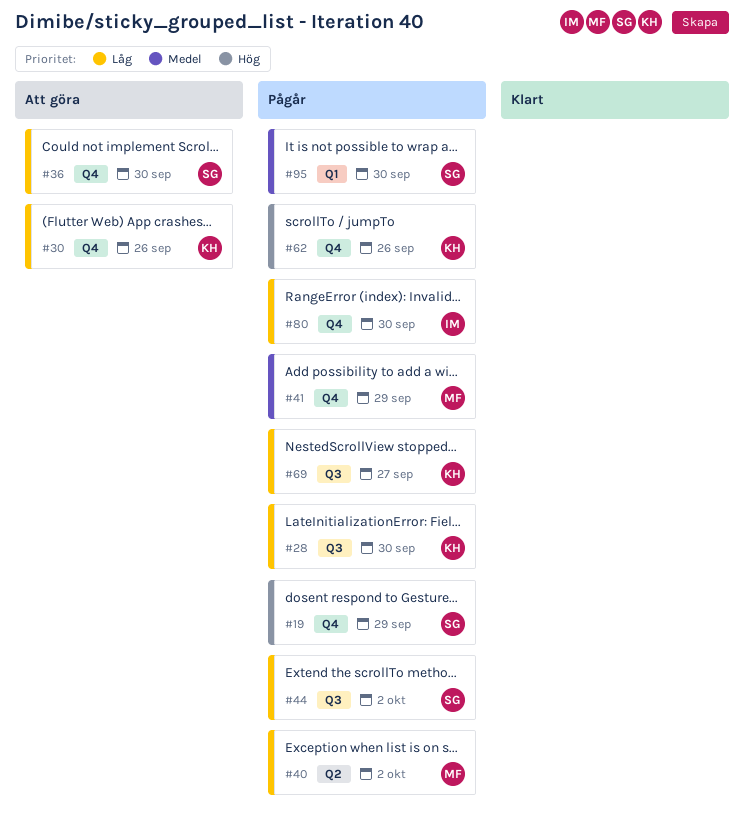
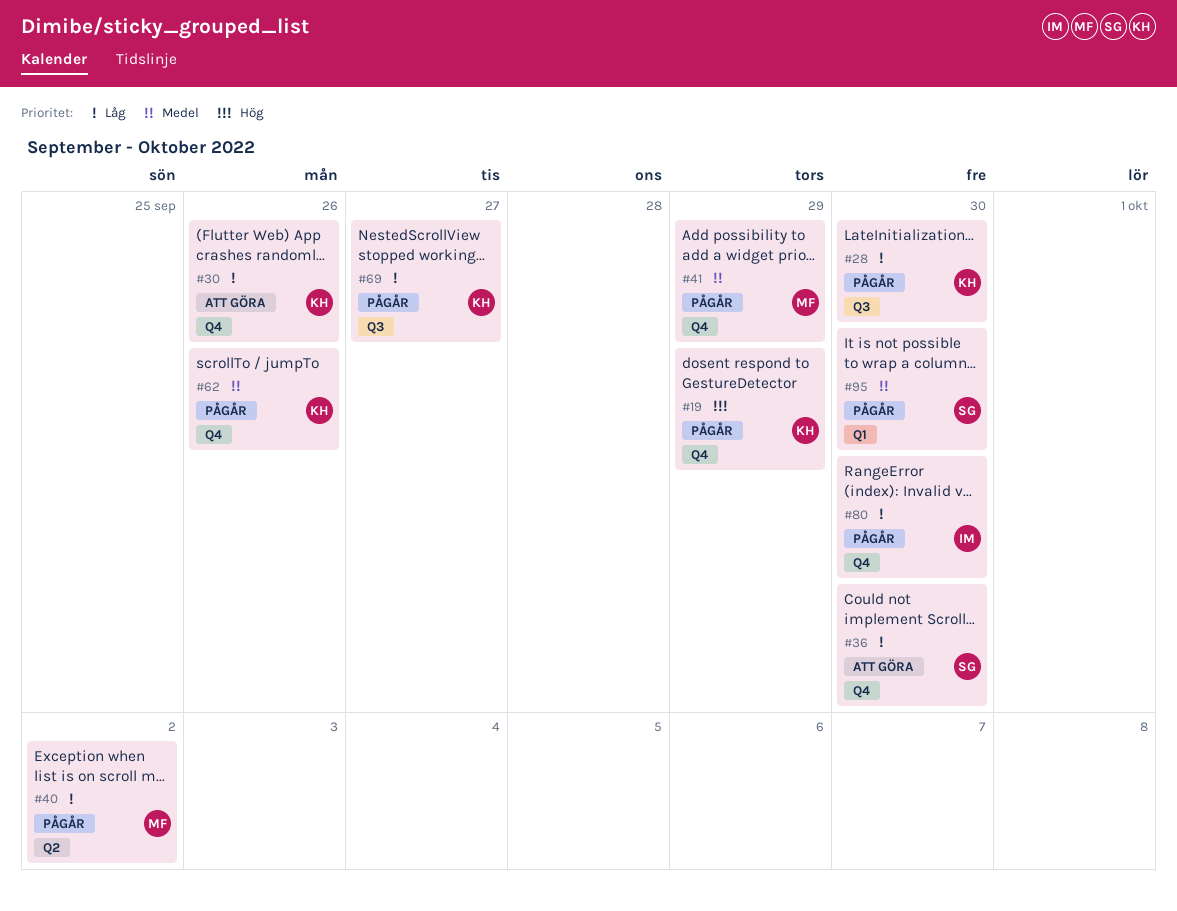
#19, owner: SG -> KH
#44: present -> none
#62, priority: Hög -> Medel

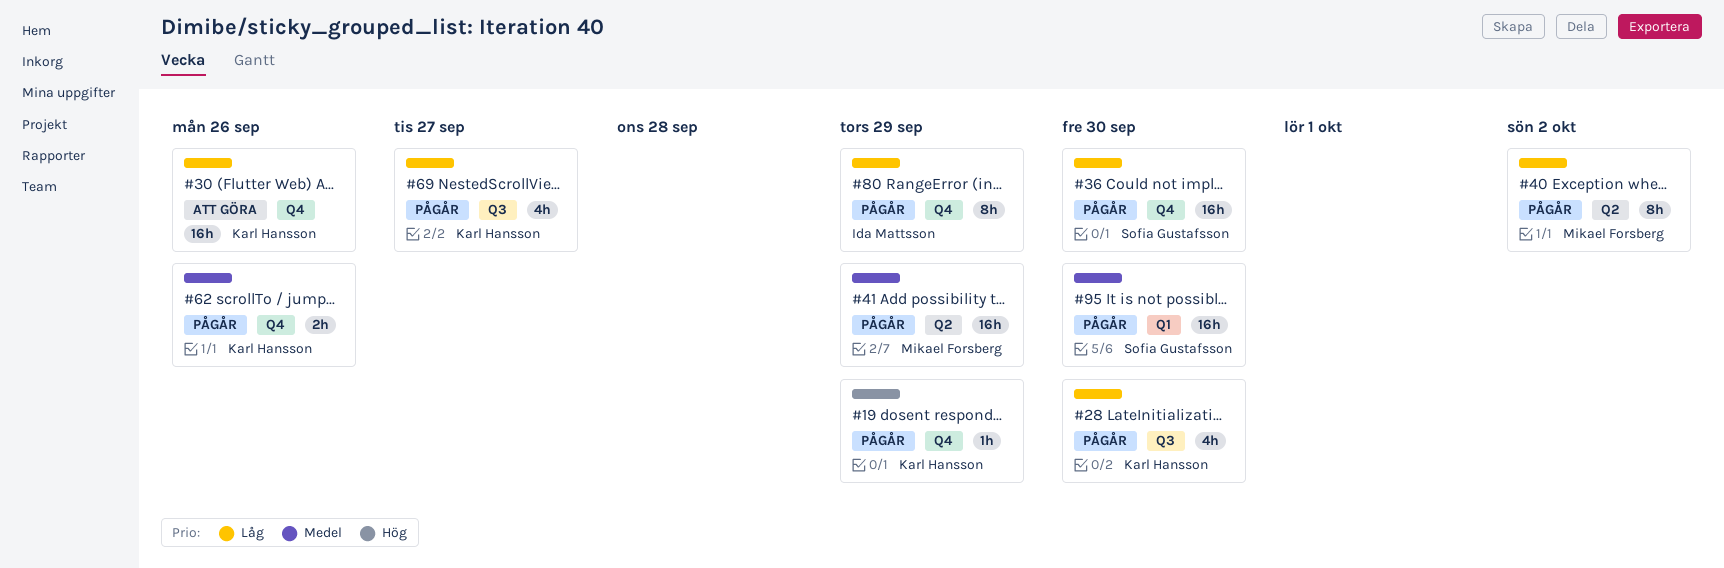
#36, status: Att göra -> Pågår
#41, label: Q4 -> Q2
#80, due: Sep 30 -> Sep 29

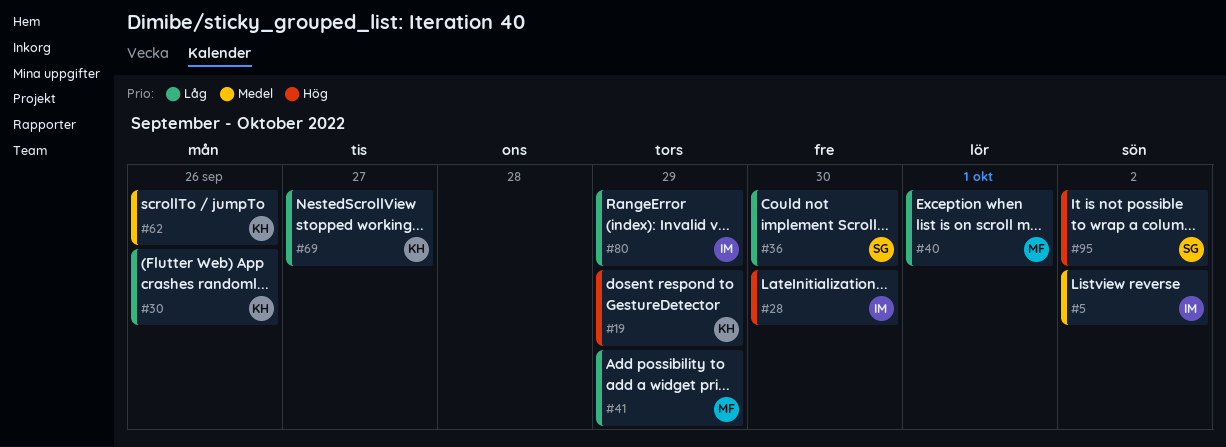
#5: none -> present
#28, owner: Karl Hansson -> Ida Mattsson
#28, priority: Låg -> Hög
#40, due: Oct 2 -> Oct 1
#41, priority: Medel -> Låg
#95, priority: Medel -> Hög
#95, due: Sep 30 -> Oct 2

